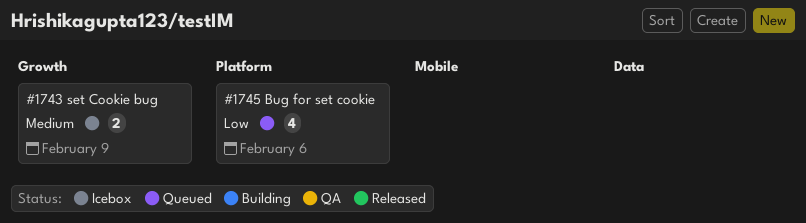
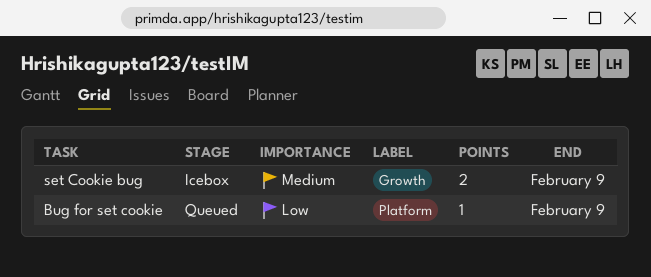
Bug for set cookie, estimate: 4 -> 1
Bug for set cookie, due: Feb 6 -> Feb 9

